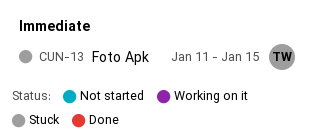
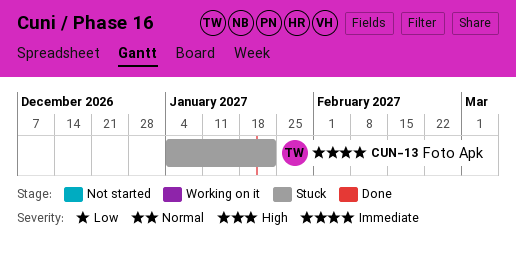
CUN-13, start: Jan 11 -> Jan 4
CUN-13, due: Jan 15 -> Jan 22

